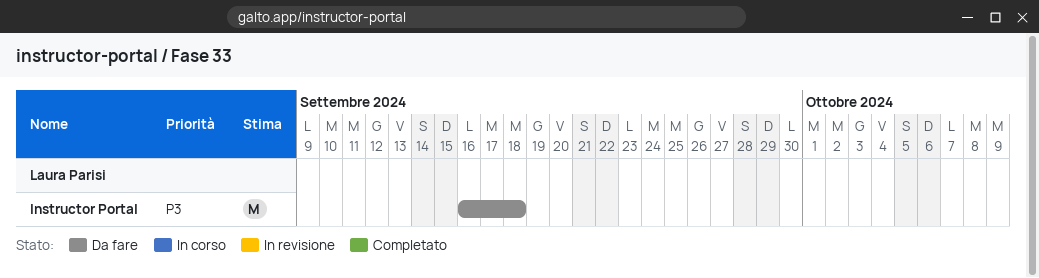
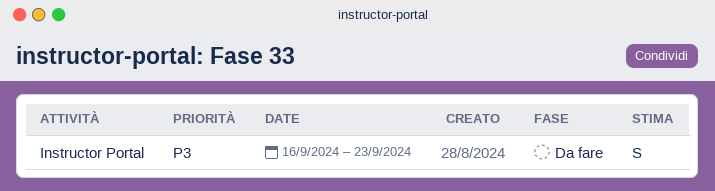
Instructor Portal, estimate: M -> S
Instructor Portal, due: Sep 18 -> Sep 23

